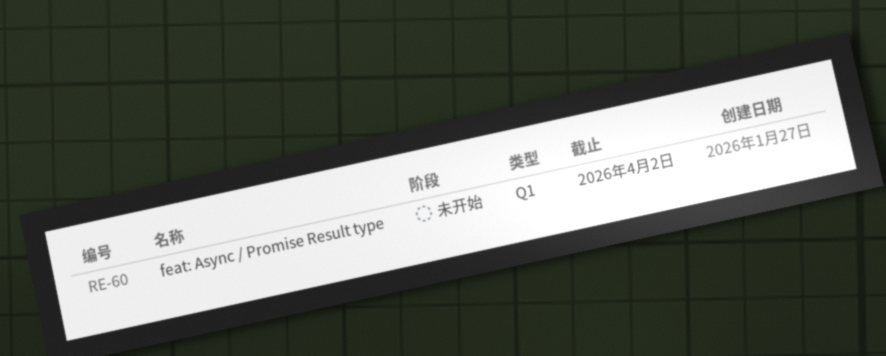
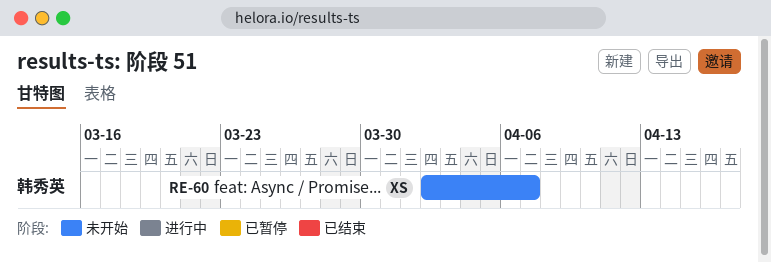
RE-60, due: Apr 2 -> Apr 7

